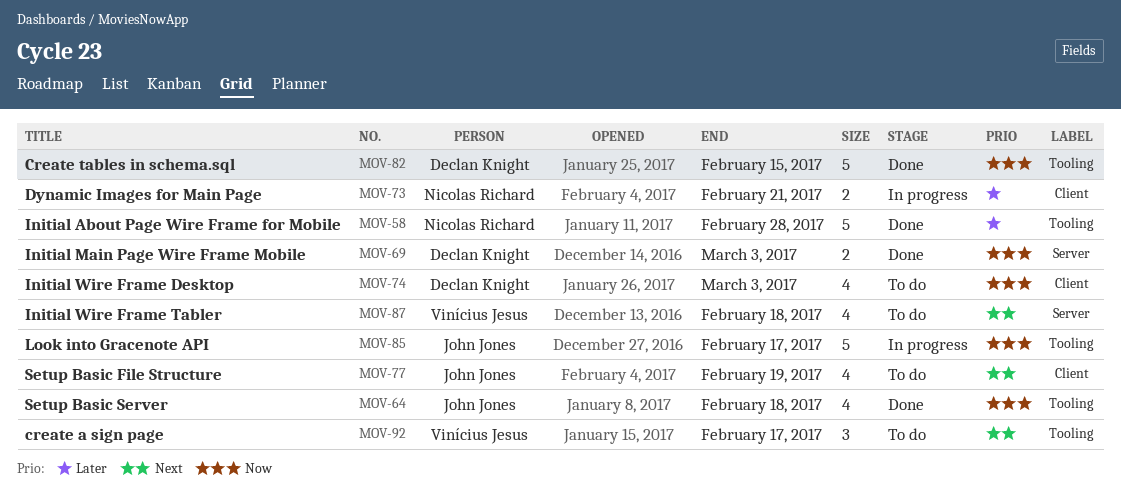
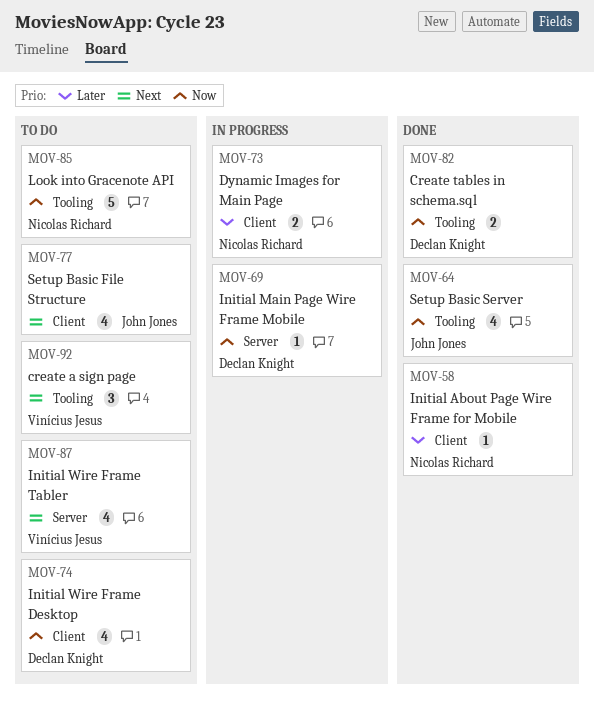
MOV-58, label: Tooling -> Client
MOV-58, estimate: 5 -> 1
MOV-69, status: Done -> In progress
MOV-69, estimate: 2 -> 1
MOV-82, estimate: 5 -> 2
MOV-85, status: In progress -> To do
MOV-85, owner: John Jones -> Nicolas Richard

